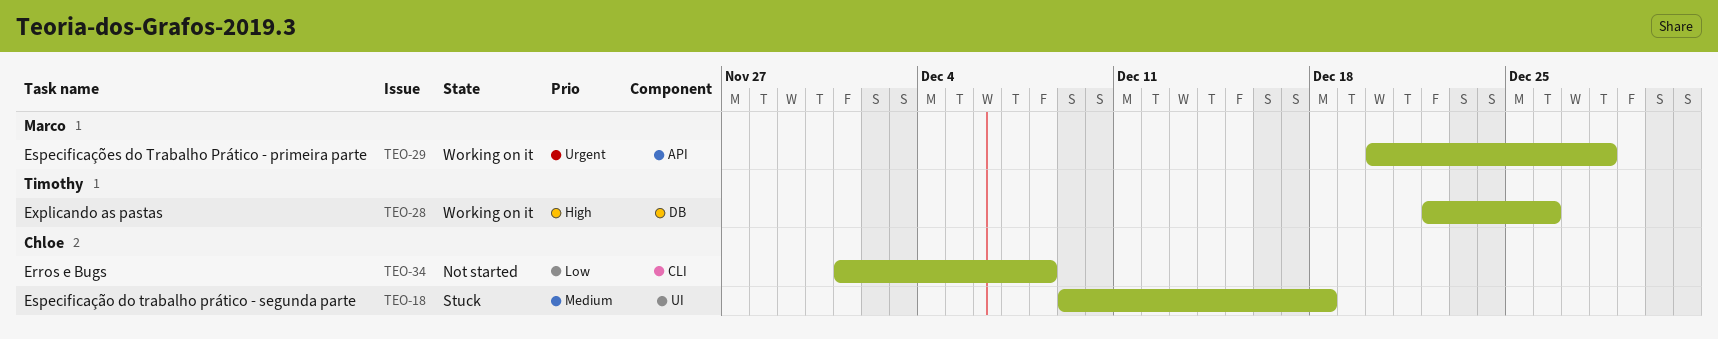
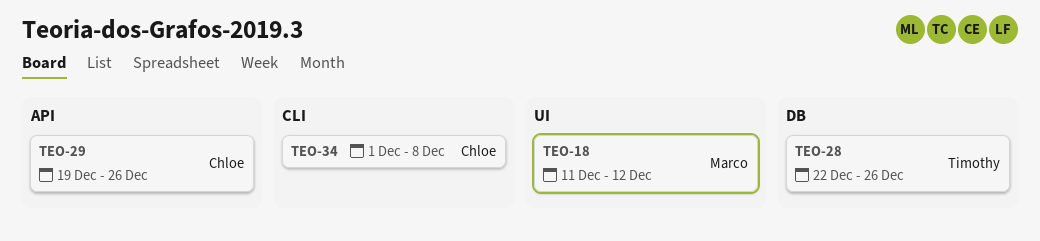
TEO-18, owner: Chloe -> Marco
TEO-18, start: Dec 9 -> Dec 11
TEO-18, due: Dec 18 -> Dec 12
TEO-29, owner: Marco -> Chloe
TEO-29, start: Dec 20 -> Dec 19
TEO-29, due: Dec 28 -> Dec 26

